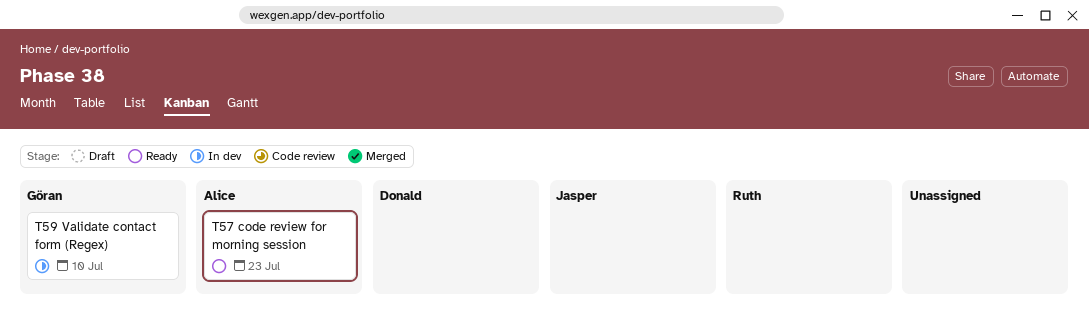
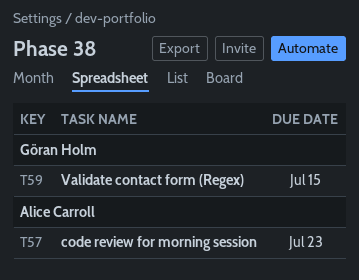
T59, due: Jul 10 -> Jul 15

